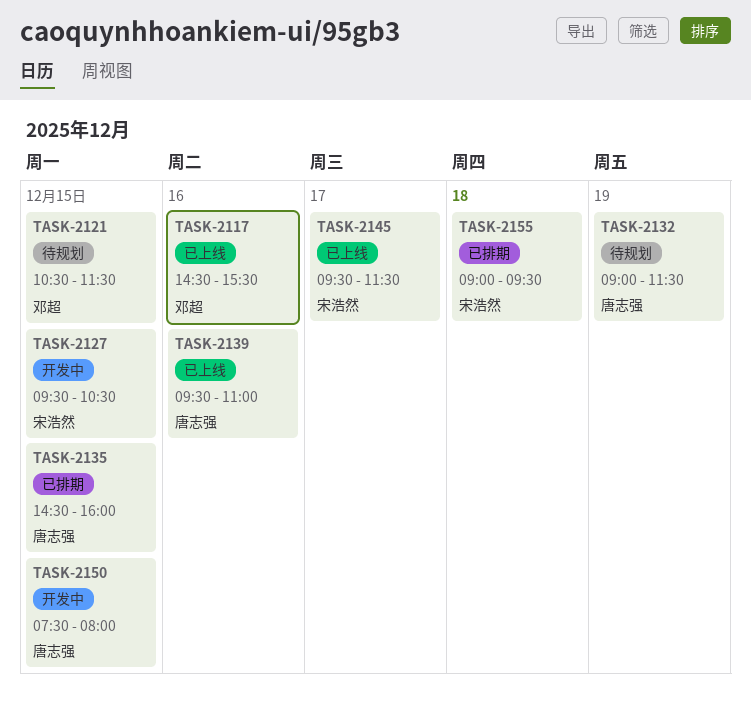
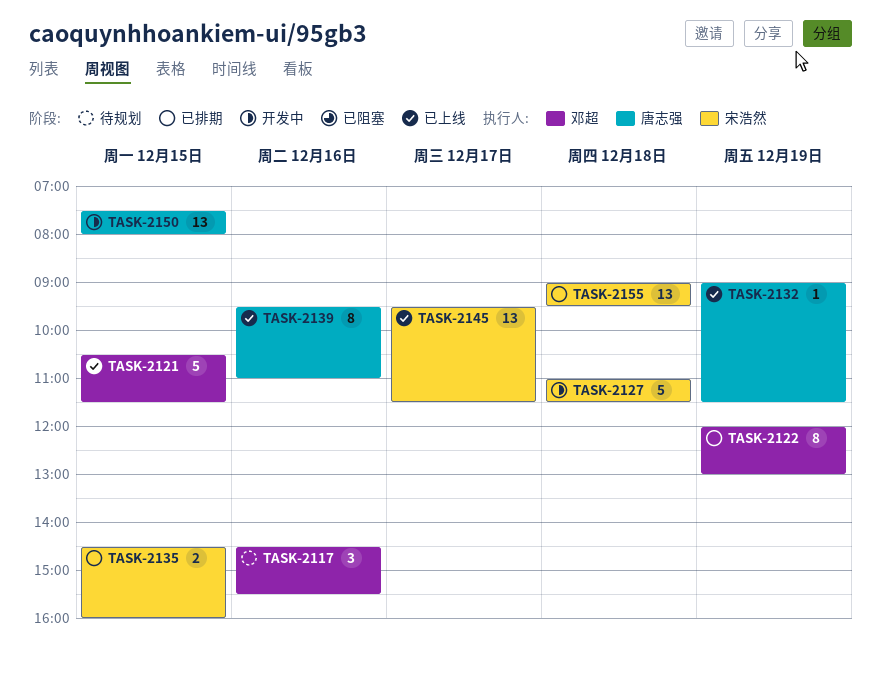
TASK-2117, status: 已上线 -> 待规划
TASK-2121, status: 待规划 -> 已上线
TASK-2122: none -> present
TASK-2127, day: Dec 15 -> Dec 18
TASK-2127, begins: 09:30 -> 11:00
TASK-2127, ends: 10:30 -> 11:30
TASK-2132, status: 待规划 -> 已上线
TASK-2135, owner: 唐志强 -> 宋浩然

